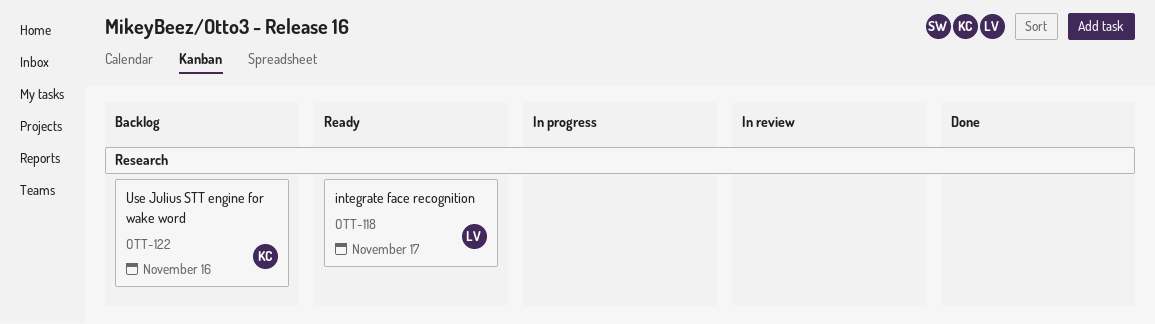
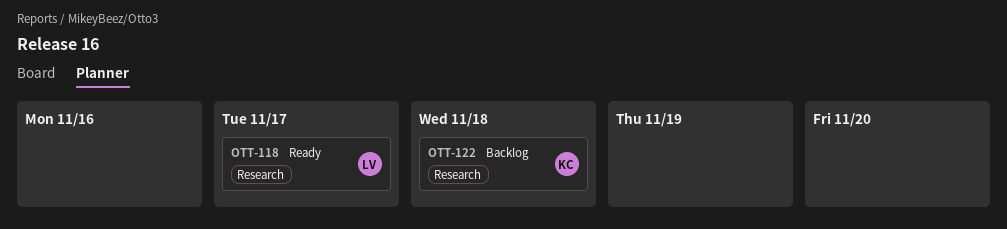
OTT-122, due: Nov 16 -> Nov 18

